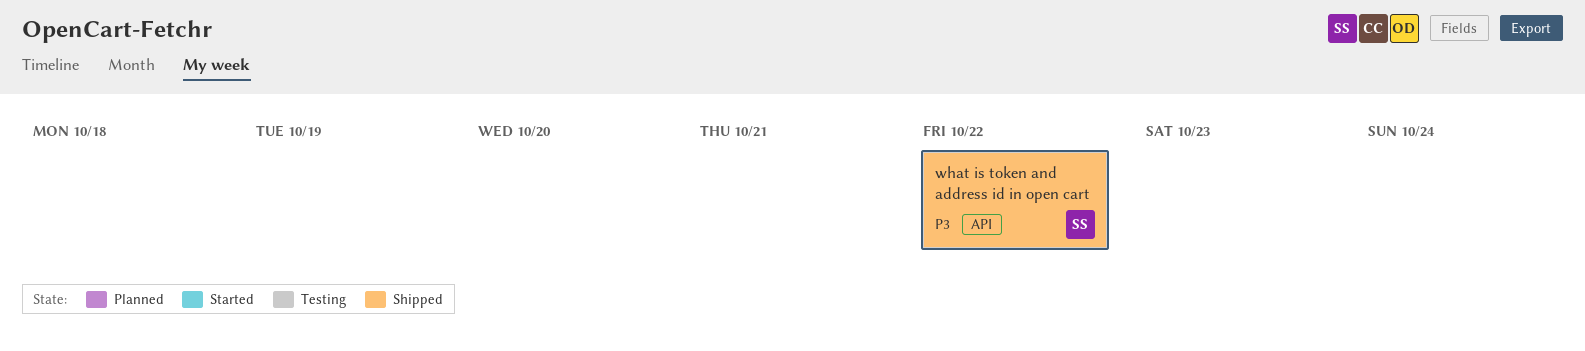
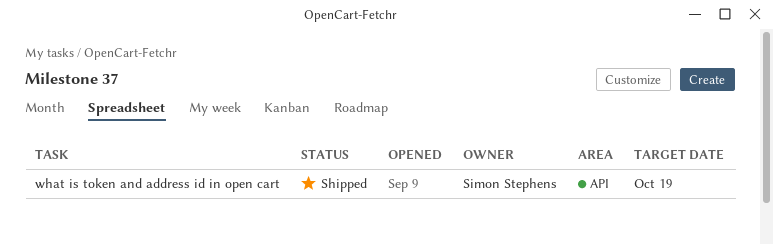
what is token and address id in open cart, due: Oct 22 -> Oct 19

